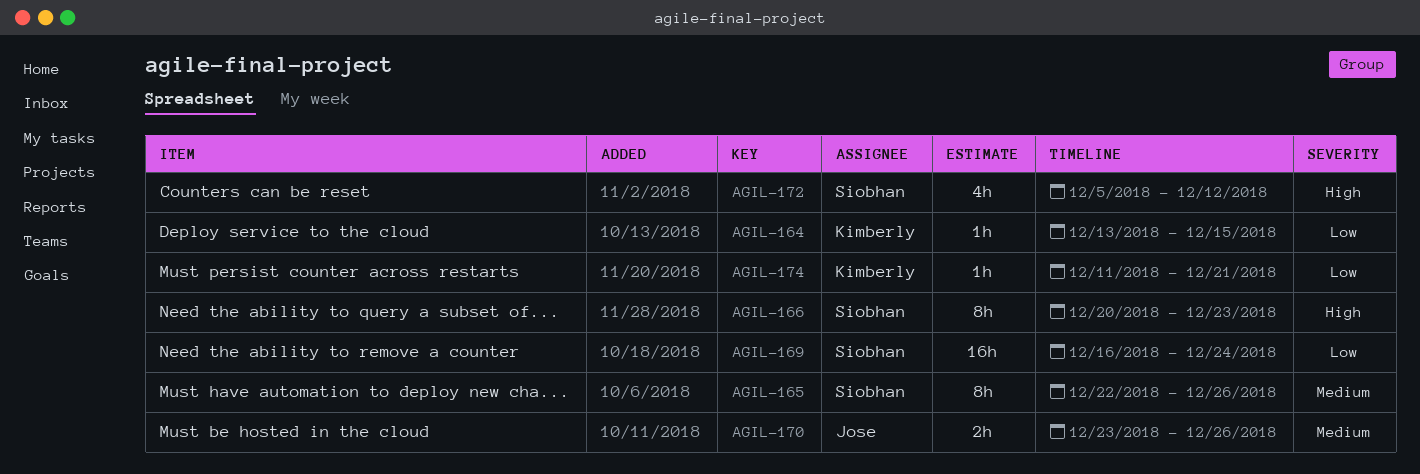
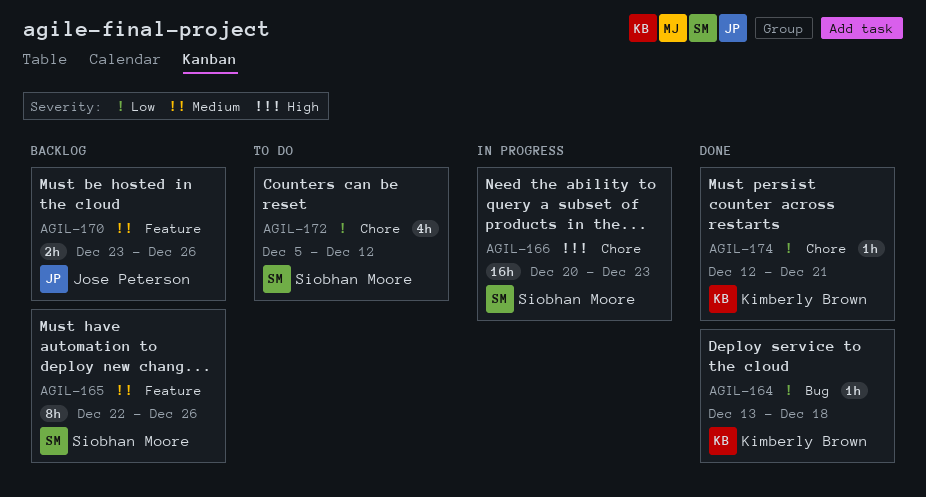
AGIL-164, due: Dec 15 -> Dec 18
AGIL-166, estimate: 8h -> 16h
AGIL-169: present -> none
AGIL-172, priority: High -> Low
AGIL-174, start: Dec 11 -> Dec 12

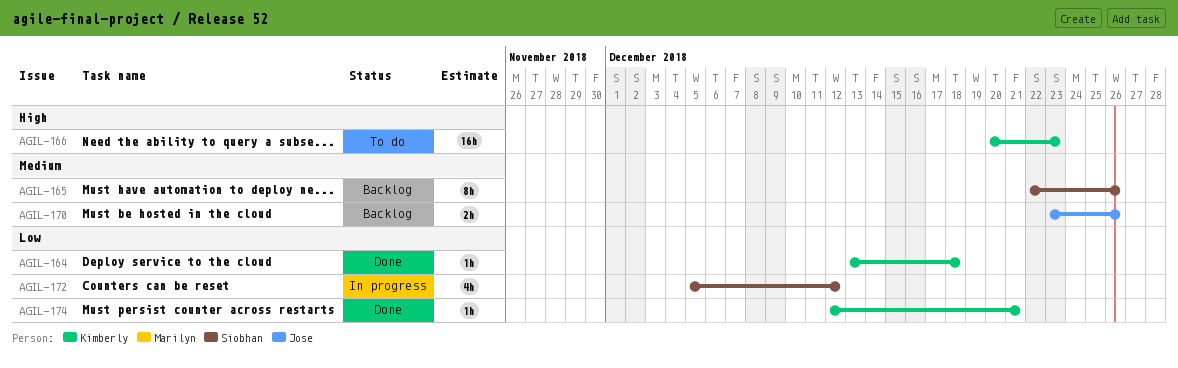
AGIL-166, status: In progress -> To do
AGIL-166, owner: Siobhan Moore -> Kimberly Brown
AGIL-172, status: To do -> In progress

